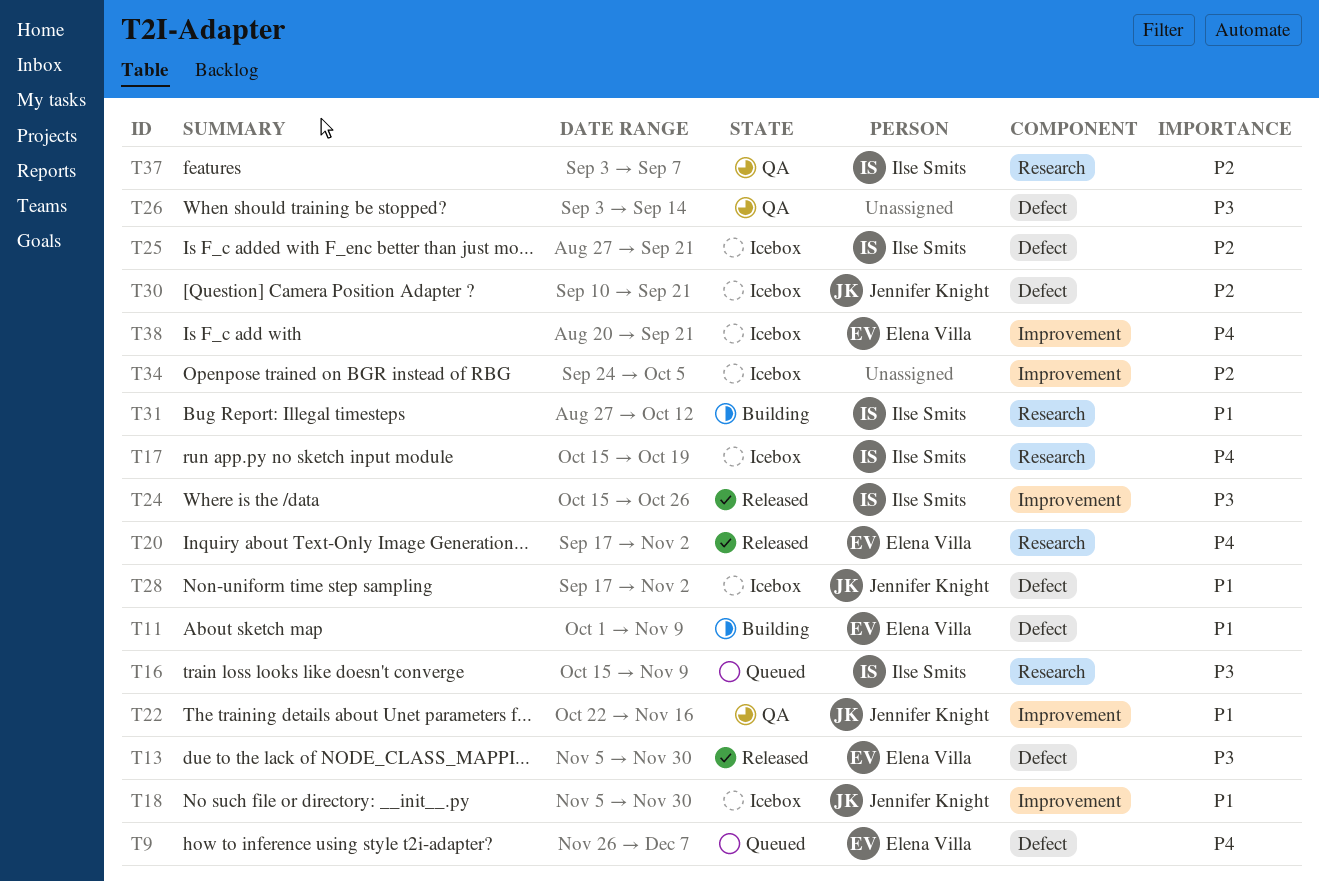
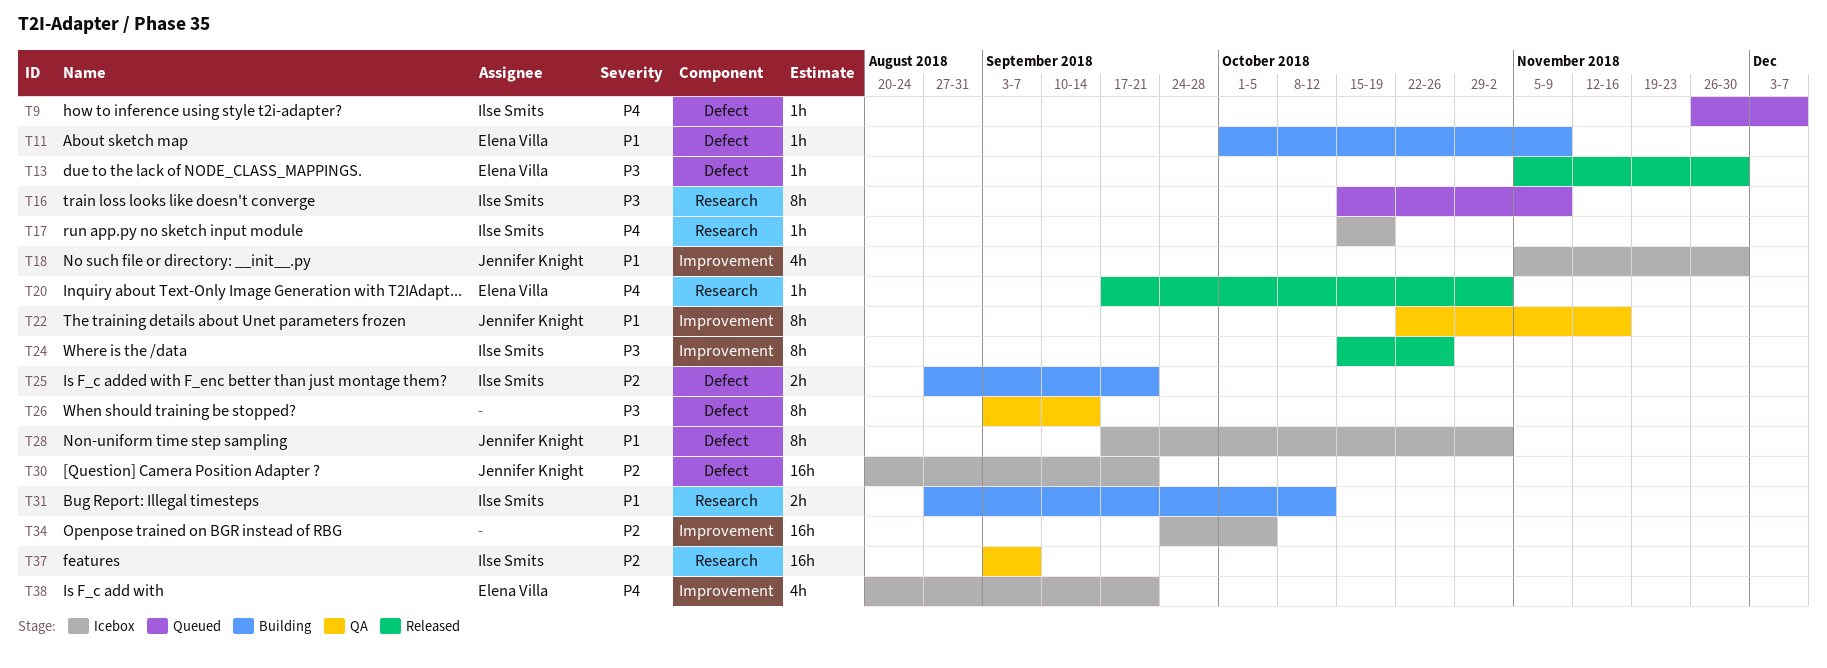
T9, owner: Elena Villa -> Ilse Smits
T25, status: Icebox -> Building
T30, start: Sep 10 -> Aug 20

